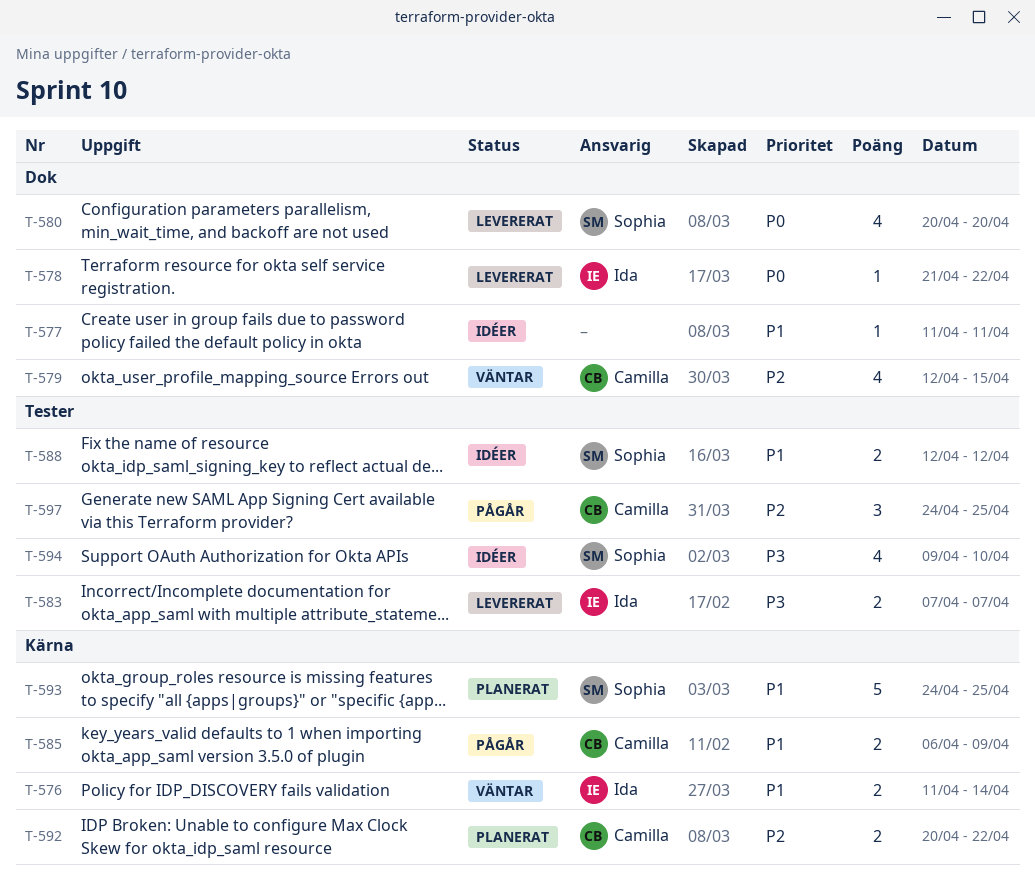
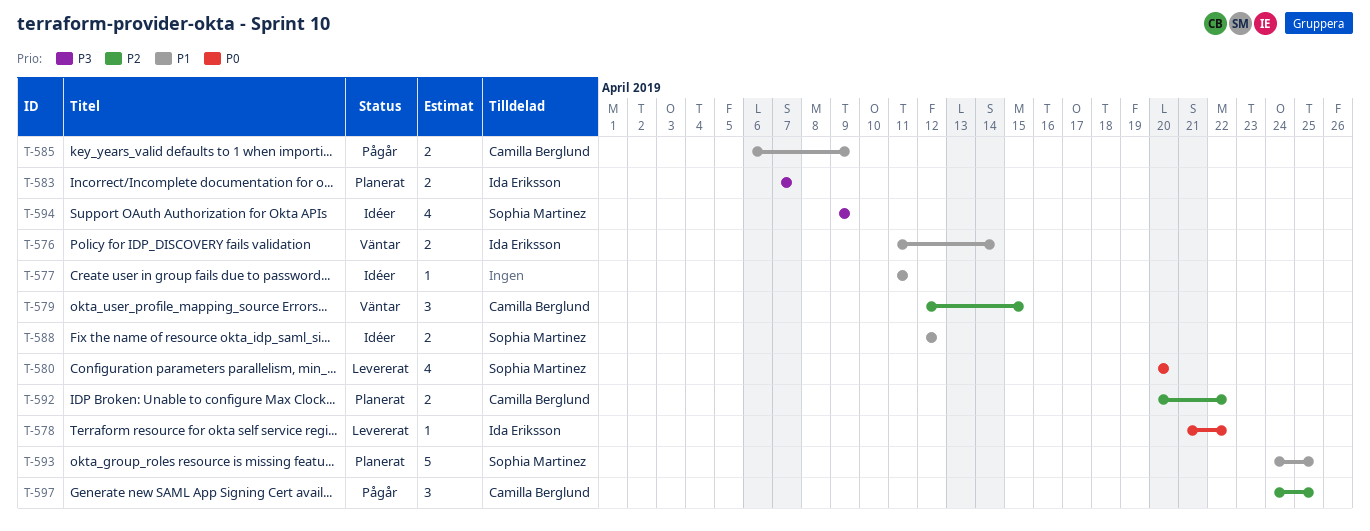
T-579, estimate: 4 -> 3
T-583, status: Levererat -> Planerat
T-594, due: Apr 10 -> Apr 9

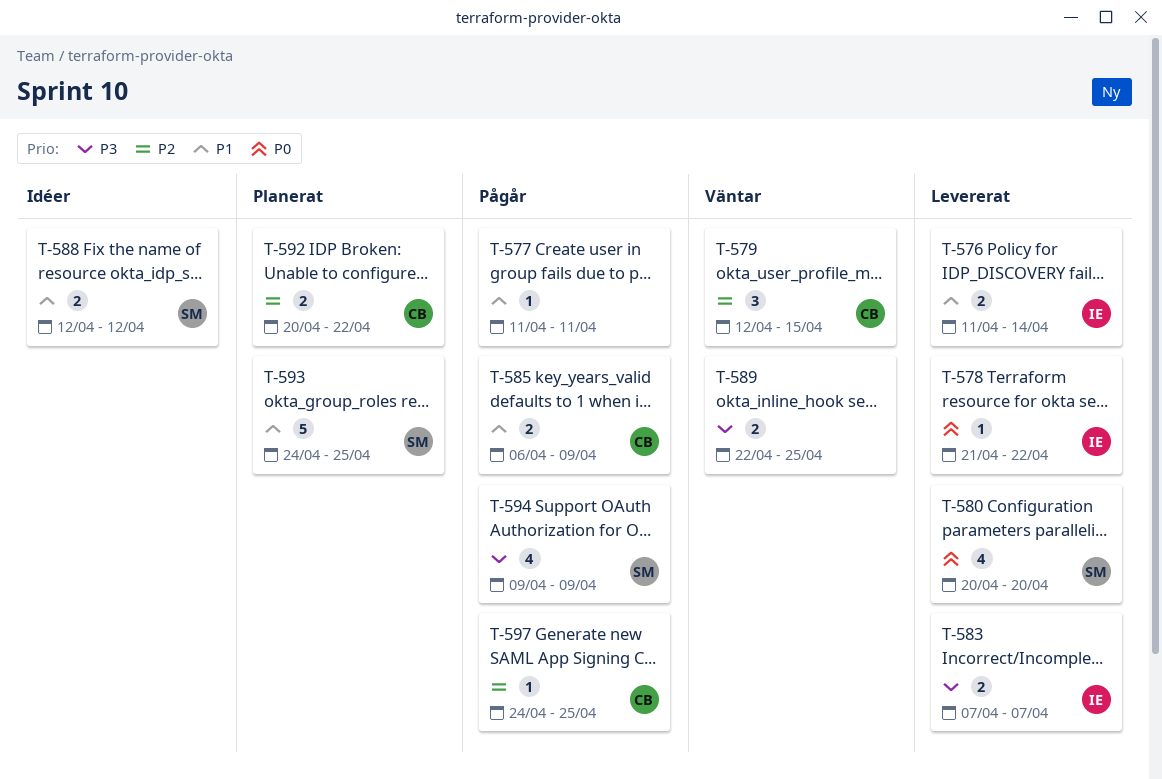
T-576, status: Väntar -> Levererat
T-577, status: Idéer -> Pågår
T-583, status: Planerat -> Levererat
T-589: none -> present
T-594, status: Idéer -> Pågår
T-597, estimate: 3 -> 1

